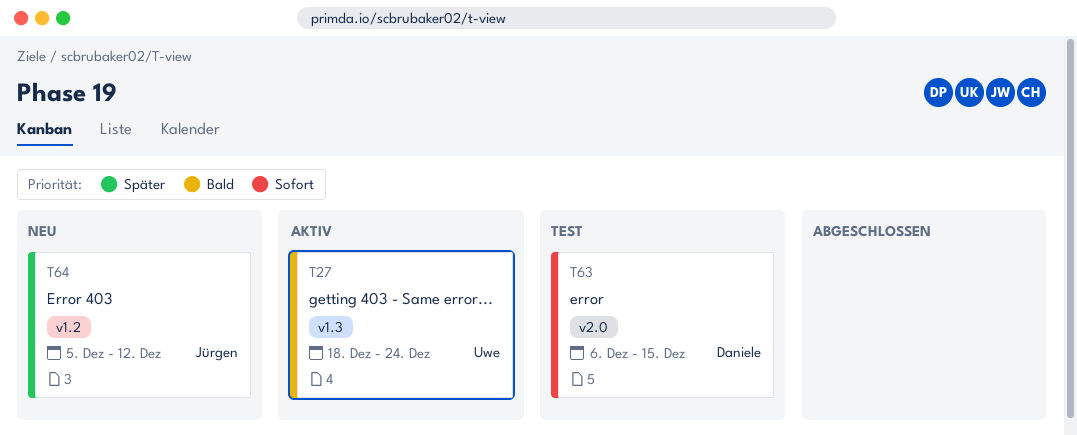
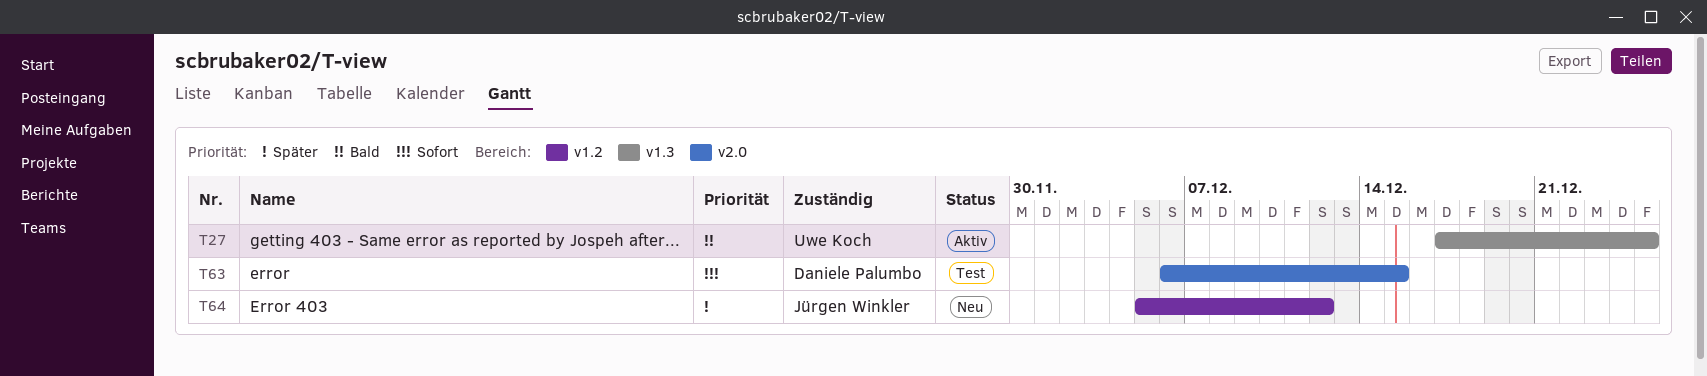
T27, start: Dec 18 -> Dec 17
T27, due: Dec 24 -> Dec 25

